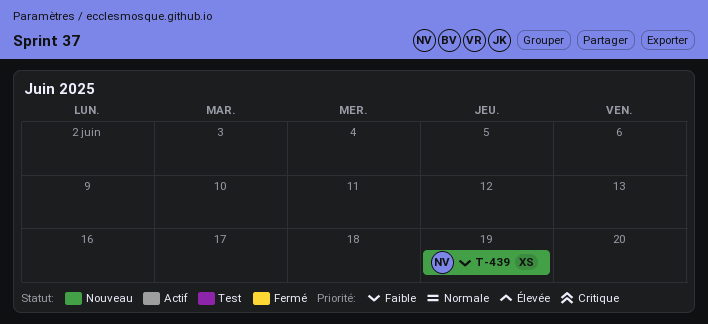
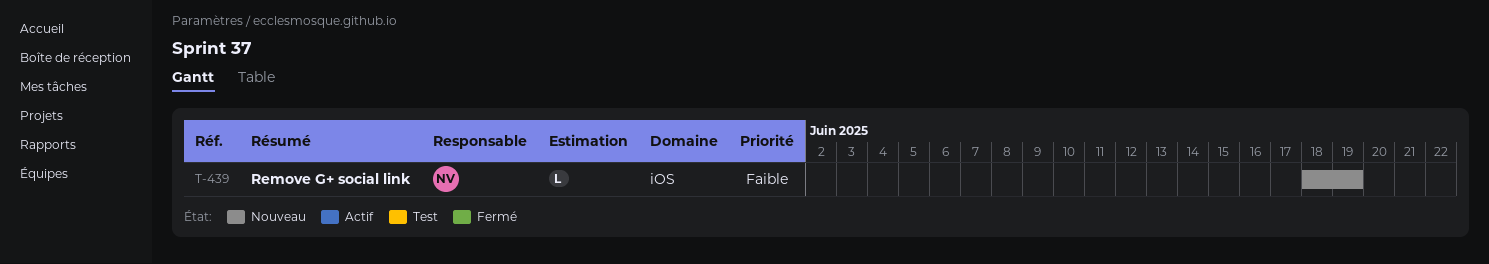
T-439, estimate: XS -> L
T-439, start: Jun 19 -> Jun 18

